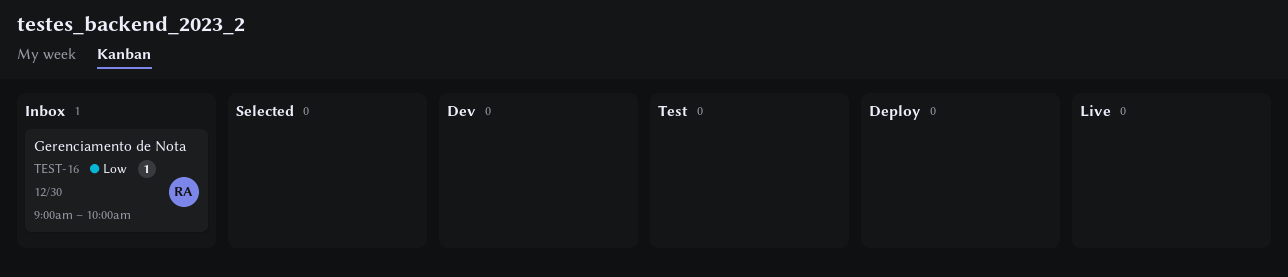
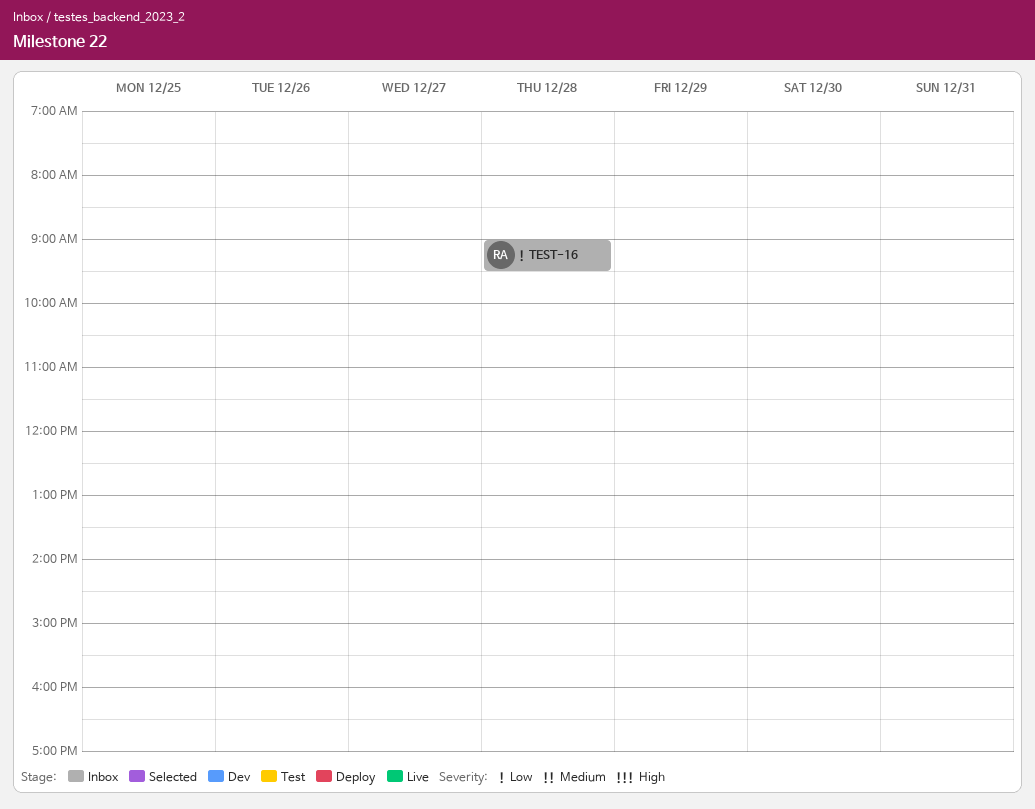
TEST-16, day: Dec 30 -> Dec 28
TEST-16, ends: 10:00 -> 09:30

